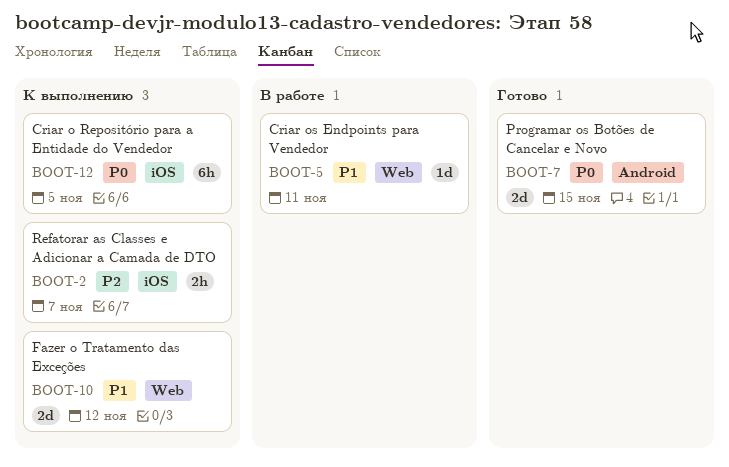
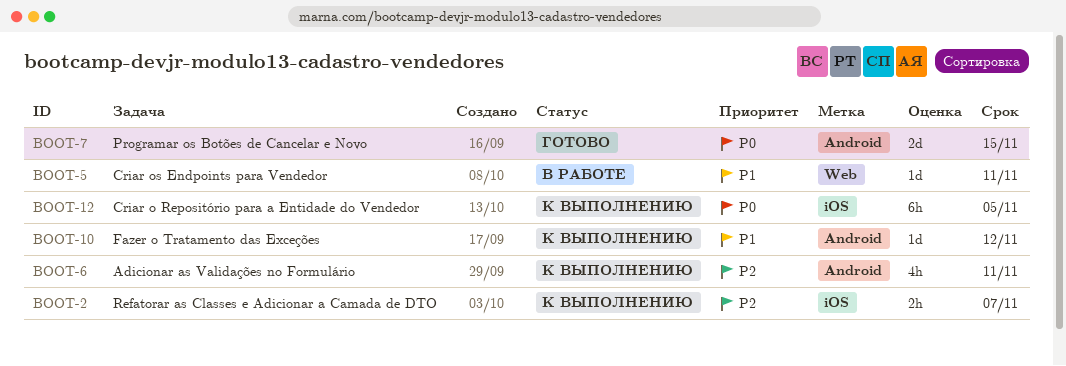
BOOT-6: none -> present
BOOT-10, label: Web -> Android
BOOT-10, estimate: 2d -> 1d

